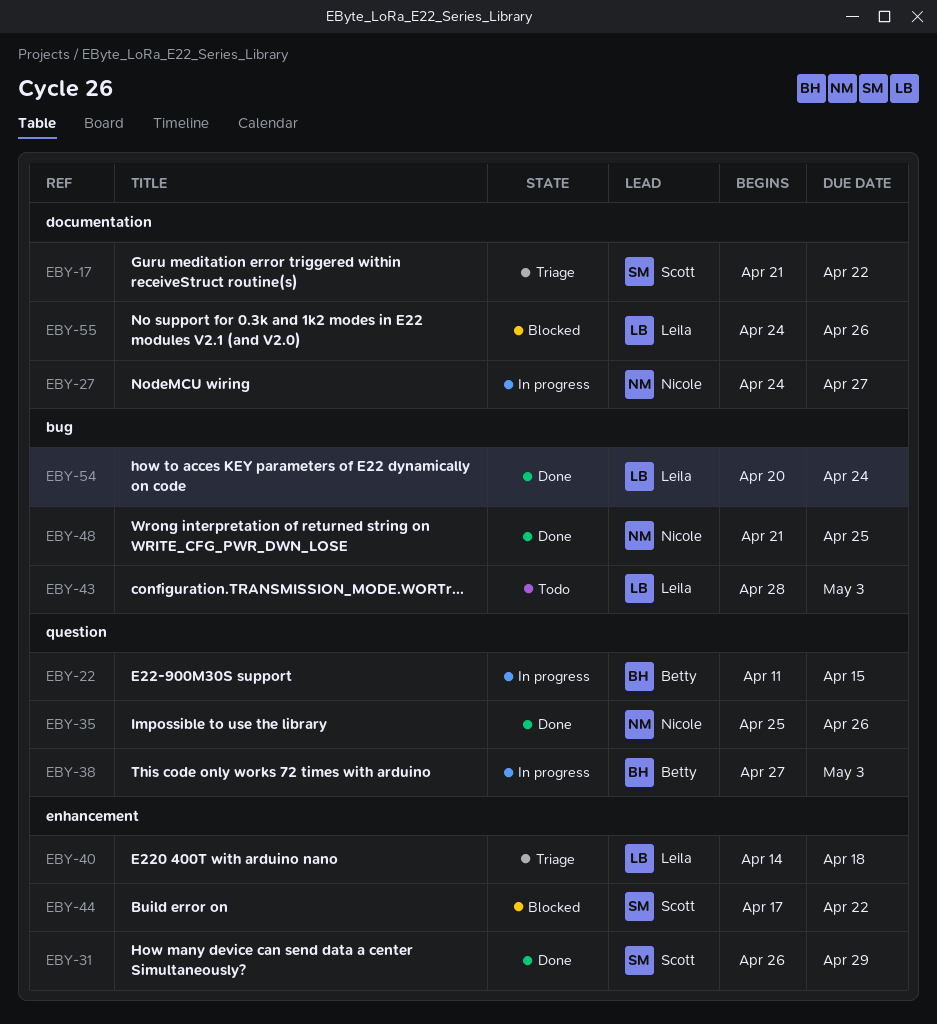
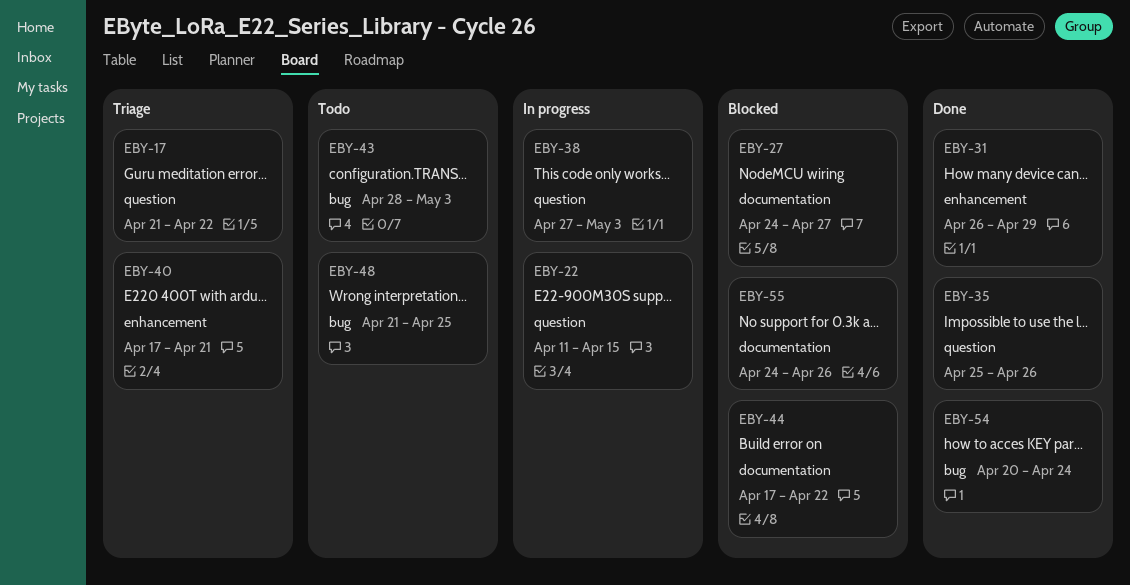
EBY-17, label: documentation -> question
EBY-27, status: In progress -> Blocked
EBY-40, start: Apr 14 -> Apr 17
EBY-40, due: Apr 18 -> Apr 21
EBY-44, label: enhancement -> documentation
EBY-48, status: Done -> Todo

